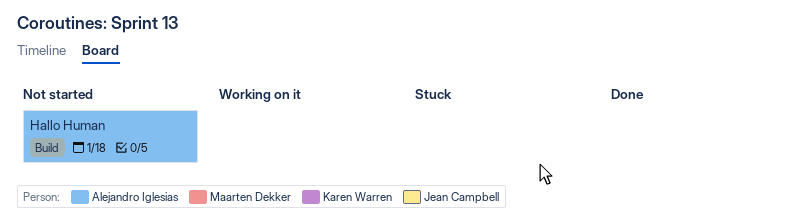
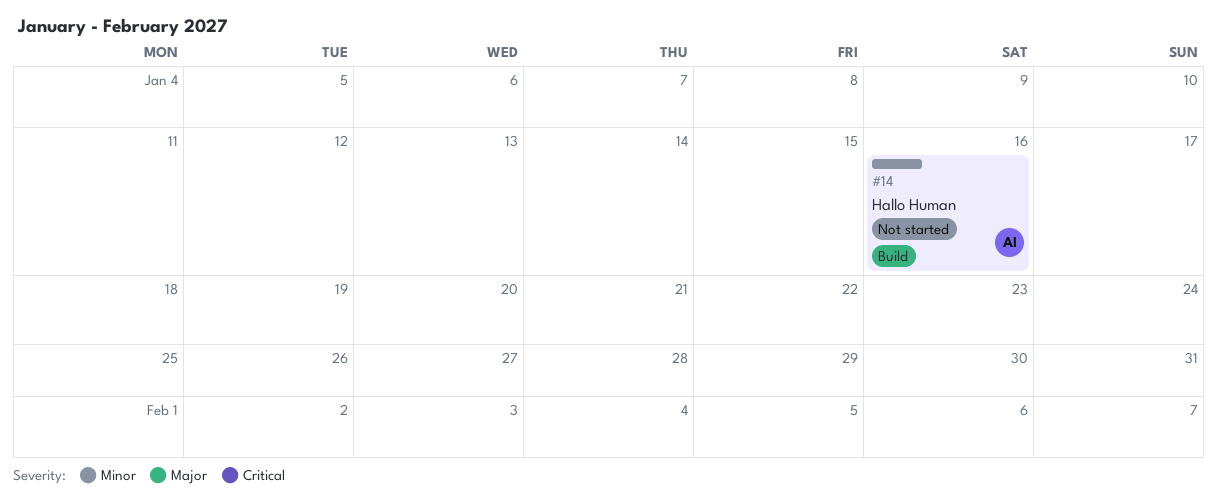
Hallo Human, due: Jan 18 -> Jan 16

